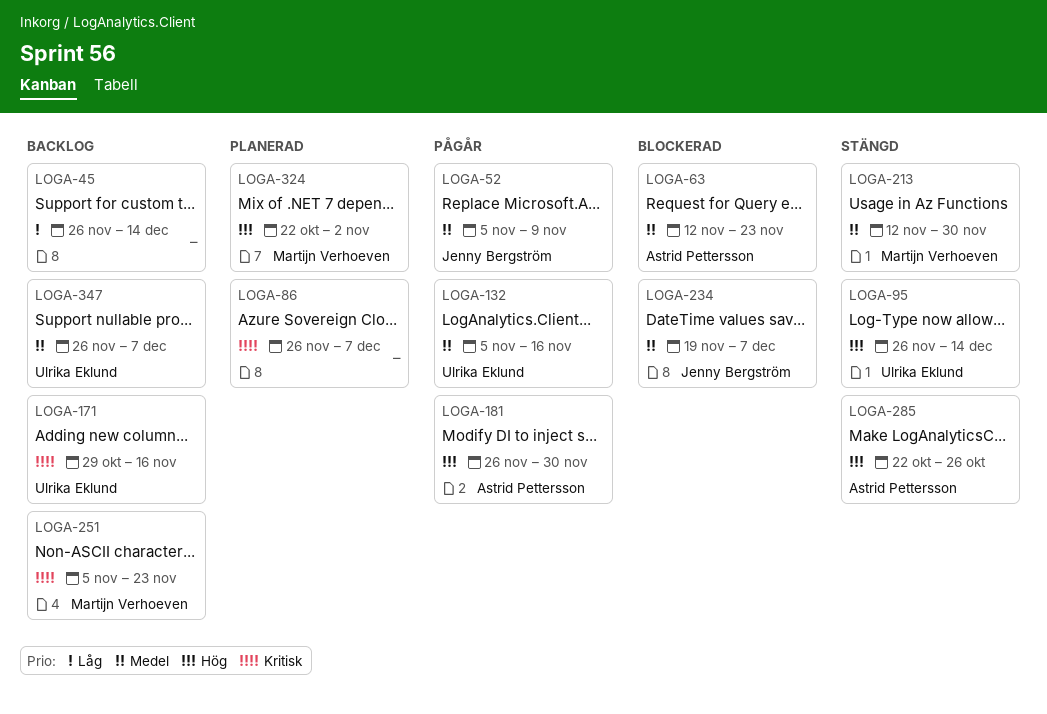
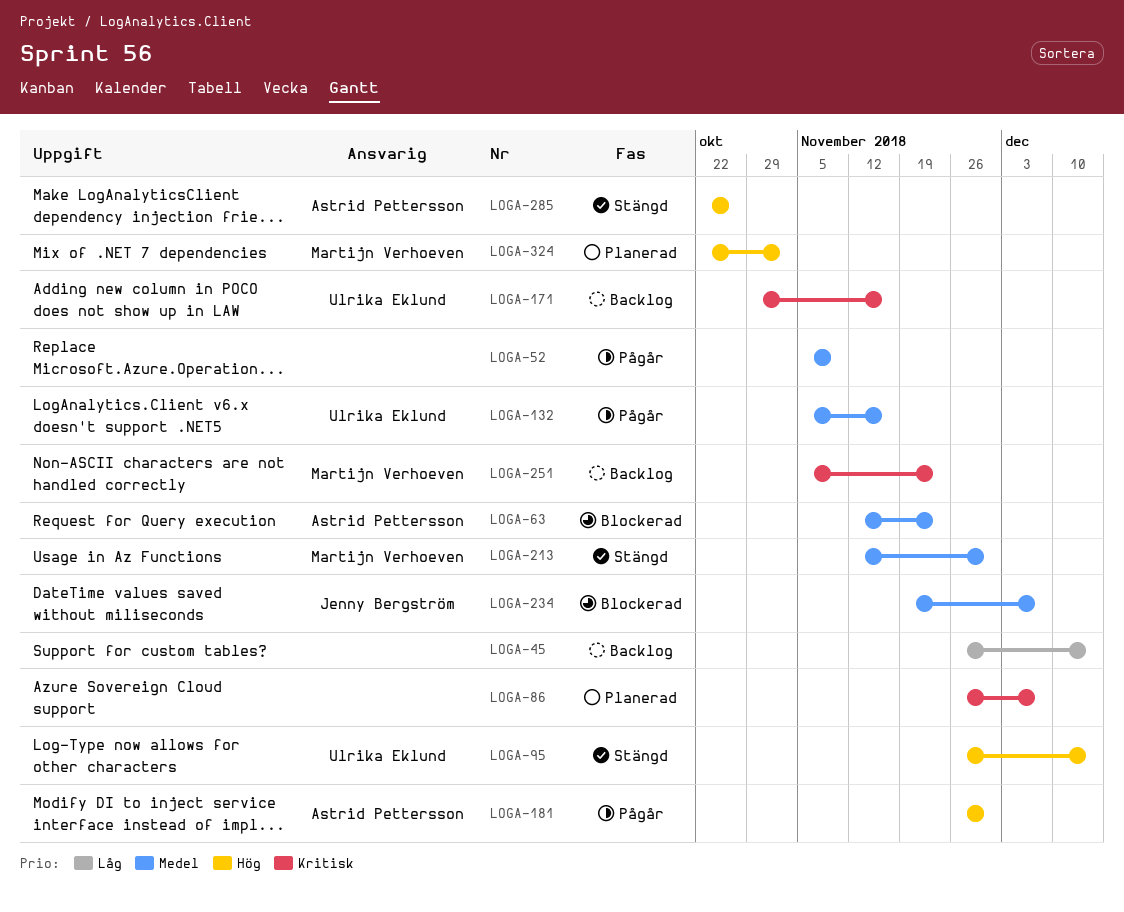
LOGA-52, owner: Jenny Bergström -> none
LOGA-347: present -> none

